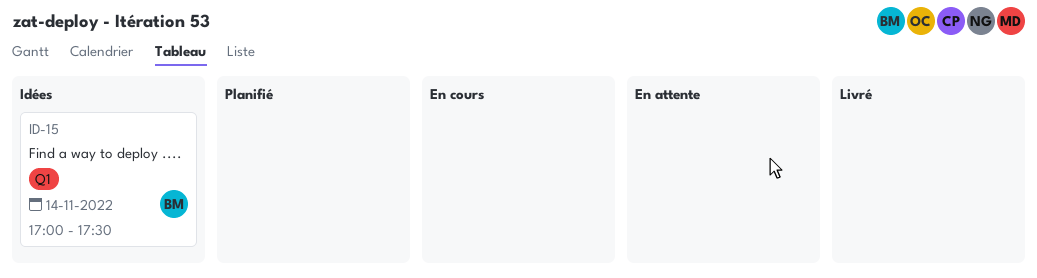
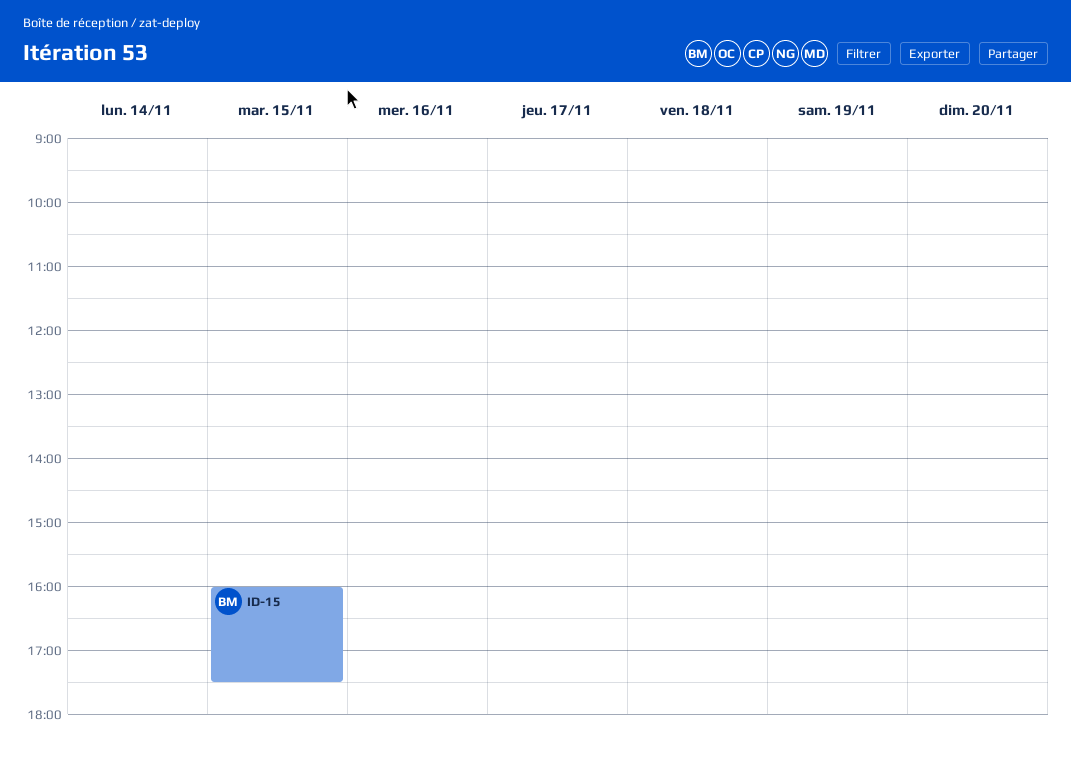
ID-15, day: Nov 14 -> Nov 15
ID-15, begins: 17:00 -> 16:00

